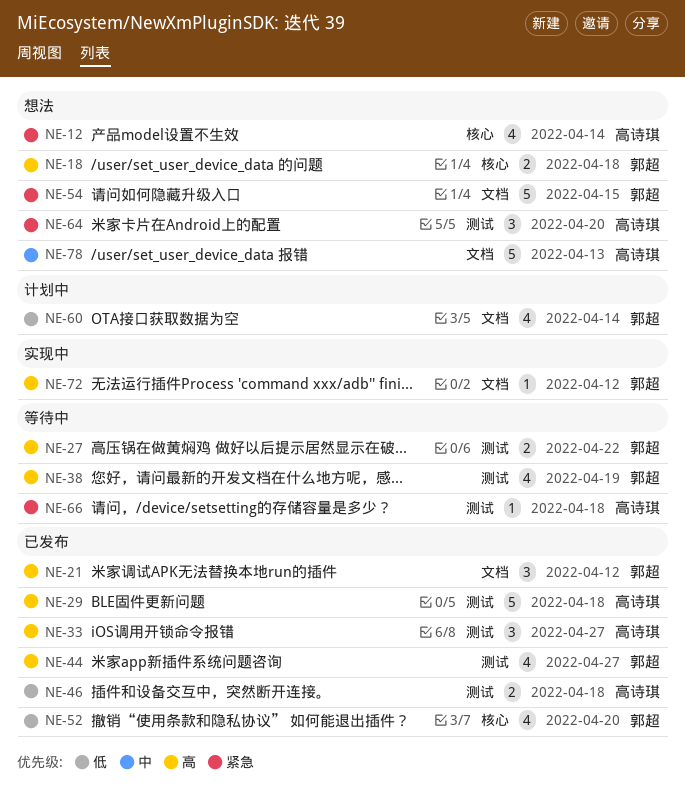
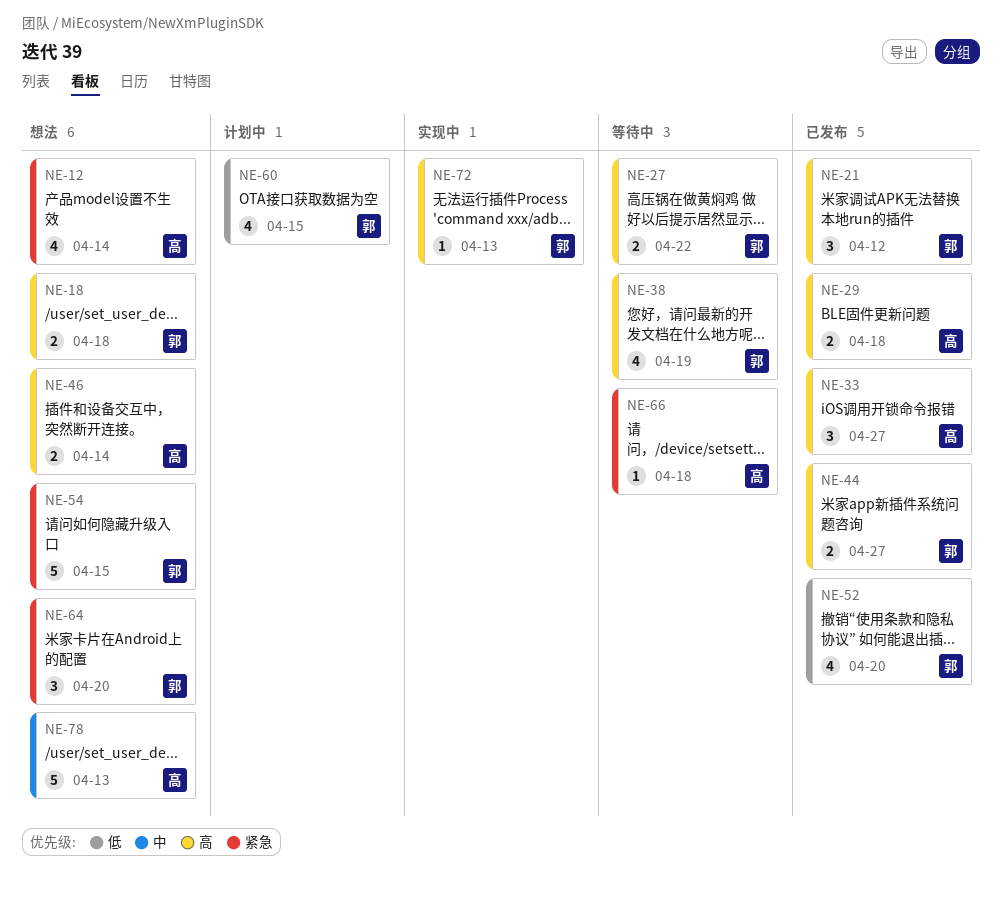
NE-29, estimate: 5 -> 2
NE-44, estimate: 4 -> 2
NE-46, status: 已发布 -> 想法
NE-46, priority: 低 -> 高
NE-46, due: Apr 18 -> Apr 14
NE-60, due: Apr 14 -> Apr 15
NE-64, owner: 高诗琪 -> 郭超
NE-72, due: Apr 12 -> Apr 13

